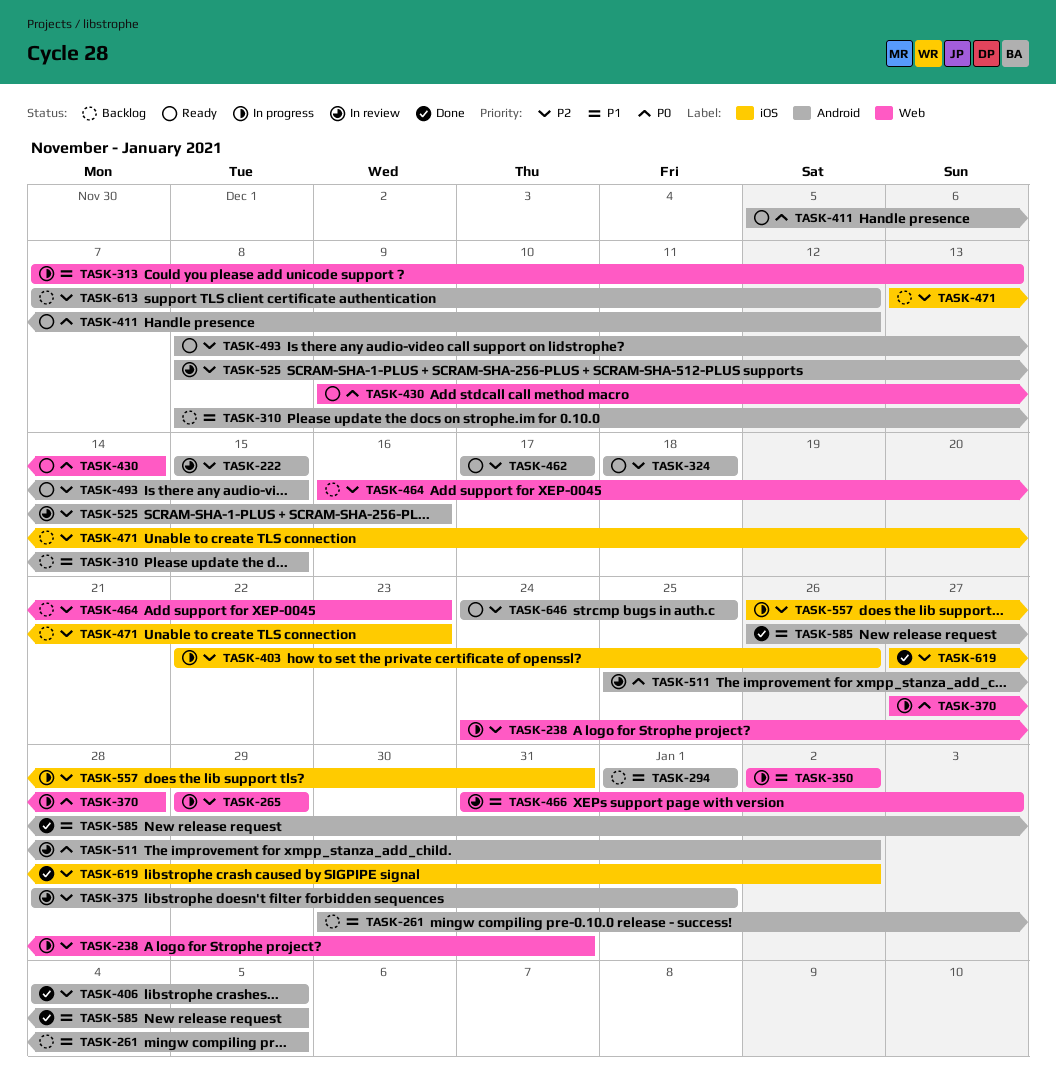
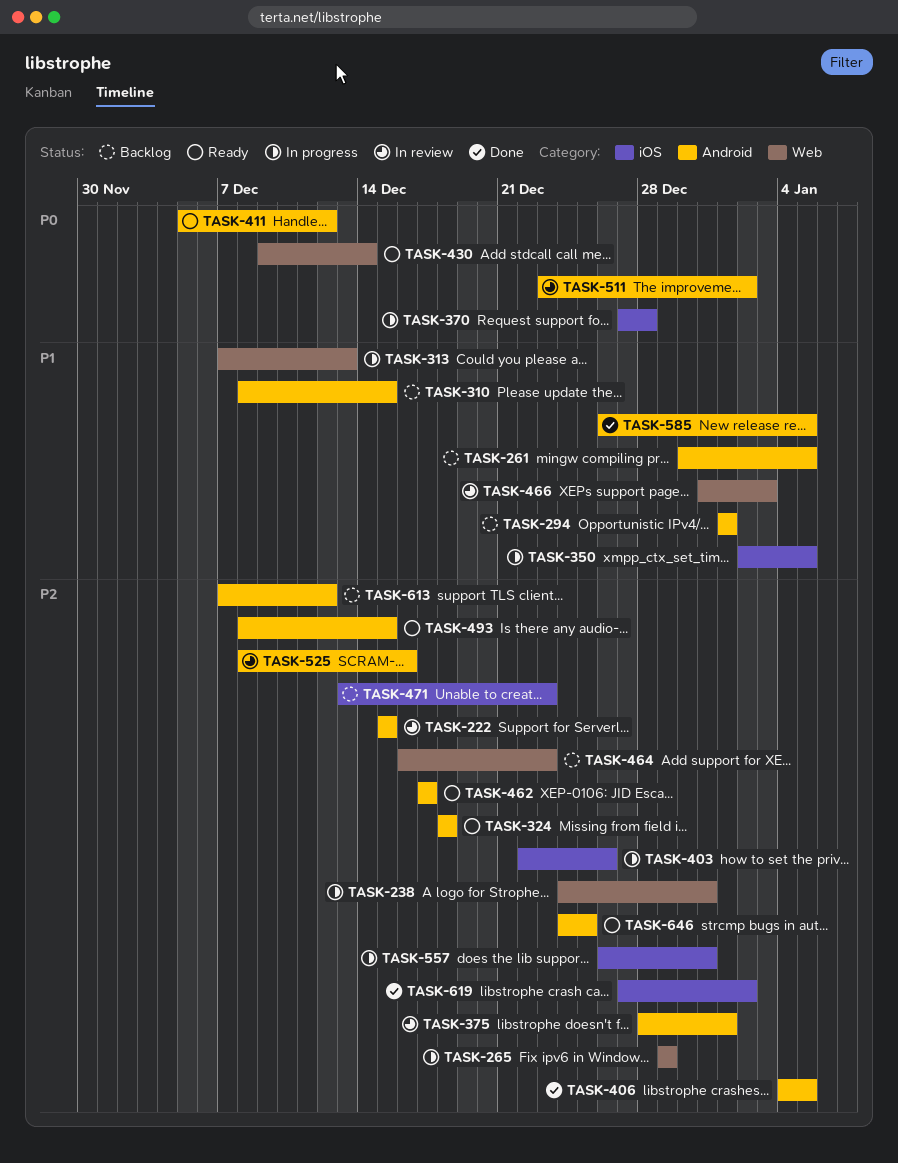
TASK-350, label: Web -> iOS
TASK-350, due: Jan 2 -> Jan 5
TASK-370, label: Web -> iOS
TASK-511, start: Dec 25 -> Dec 23

